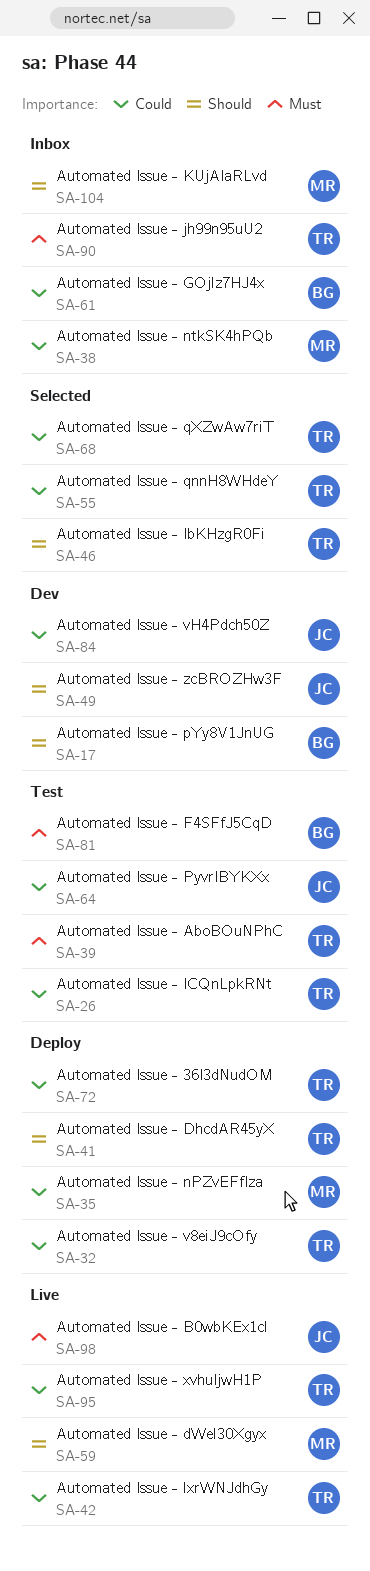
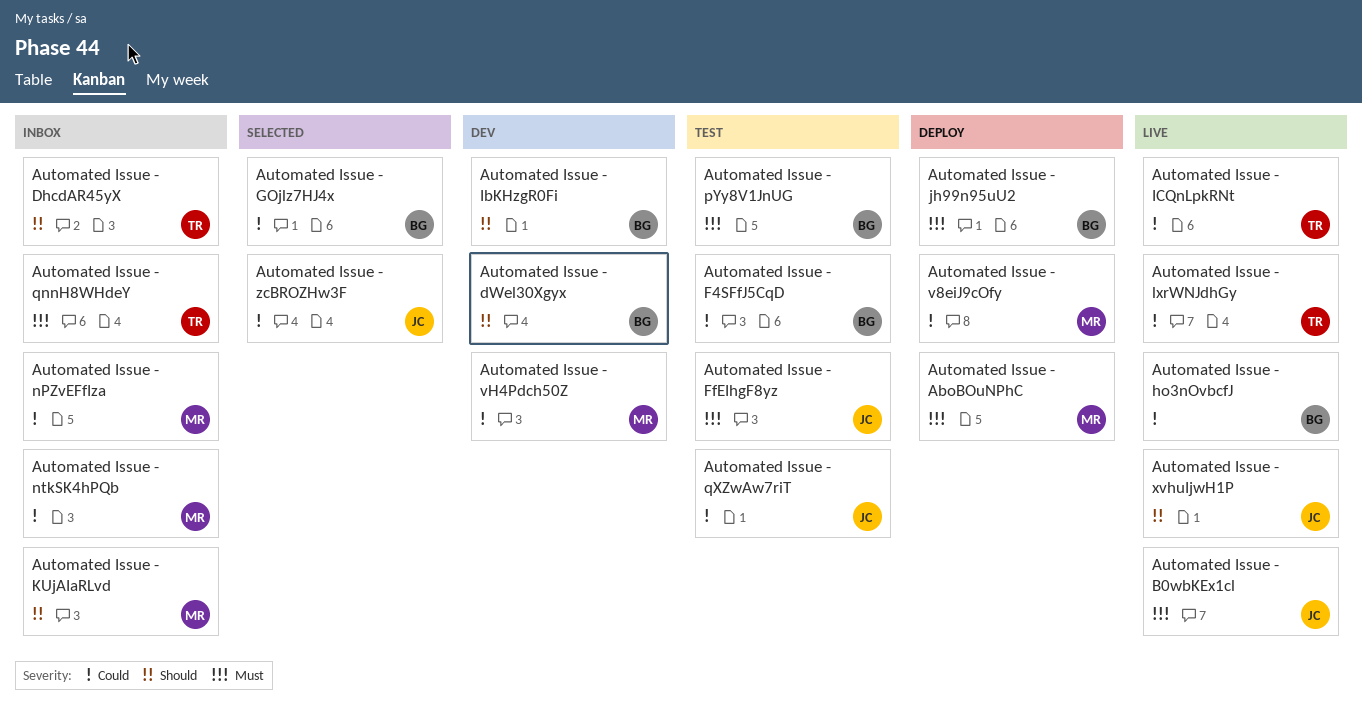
Automated Issue - 36I3dNudOM: present -> none
Automated Issue - AboBOuNPhC, status: Test -> Deploy
Automated Issue - AboBOuNPhC, owner: TR -> MR
Automated Issue - DhcdAR45yX, status: Deploy -> Inbox
Automated Issue - dWel30Xgyx, status: Live -> Dev
Automated Issue - dWel30Xgyx, owner: MR -> BG
Automated Issue - F4SFfJ5CqD, priority: Must -> Could
Automated Issue - FfEIhgF8yz: none -> present
Automated Issue - GOjlz7HJ4x, status: Inbox -> Selected
Automated Issue - ho3nOvbcfJ: none -> present
Automated Issue - IbKHzgR0Fi, status: Selected -> Dev
Automated Issue - IbKHzgR0Fi, owner: TR -> BG
Automated Issue - ICQnLpkRNt, status: Test -> Live
Automated Issue - jh99n95uU2, status: Inbox -> Deploy
Automated Issue - jh99n95uU2, owner: TR -> BG
Automated Issue - nPZvEFfIza, status: Deploy -> Inbox
Automated Issue - PyvrIBYKXx: present -> none
Automated Issue - pYy8V1JnUG, status: Dev -> Test
Automated Issue - pYy8V1JnUG, priority: Should -> Must
Automated Issue - qnnH8WHdeY, status: Selected -> Inbox
Automated Issue - qnnH8WHdeY, priority: Could -> Must
Automated Issue - qXZwAw7riT, status: Selected -> Test
Automated Issue - qXZwAw7riT, owner: TR -> JC
Automated Issue - v8eiJ9cOfy, owner: TR -> MR
Automated Issue - vH4Pdch50Z, owner: JC -> MR
Automated Issue - xvhuIjwH1P, owner: TR -> JC
Automated Issue - xvhuIjwH1P, priority: Could -> Should
Automated Issue - zcBROZHw3F, status: Dev -> Selected
Automated Issue - zcBROZHw3F, priority: Should -> Could

